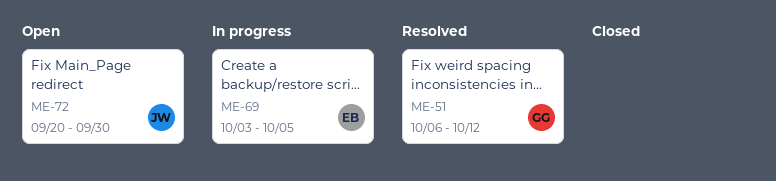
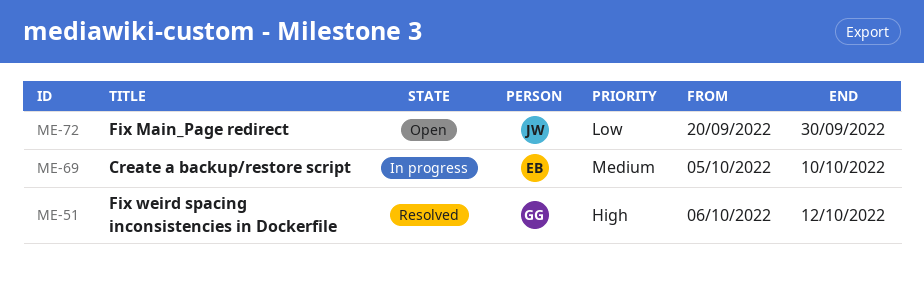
ME-69, start: Oct 3 -> Oct 5
ME-69, due: Oct 5 -> Oct 10

